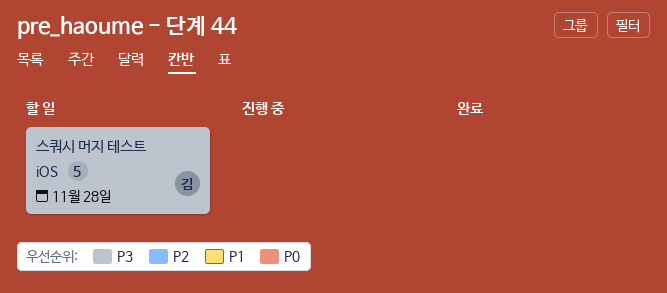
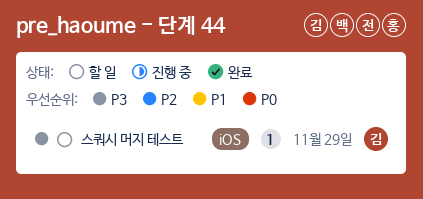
스쿼시 머지 테스트, estimate: 5 -> 1
스쿼시 머지 테스트, due: Nov 28 -> Nov 29

